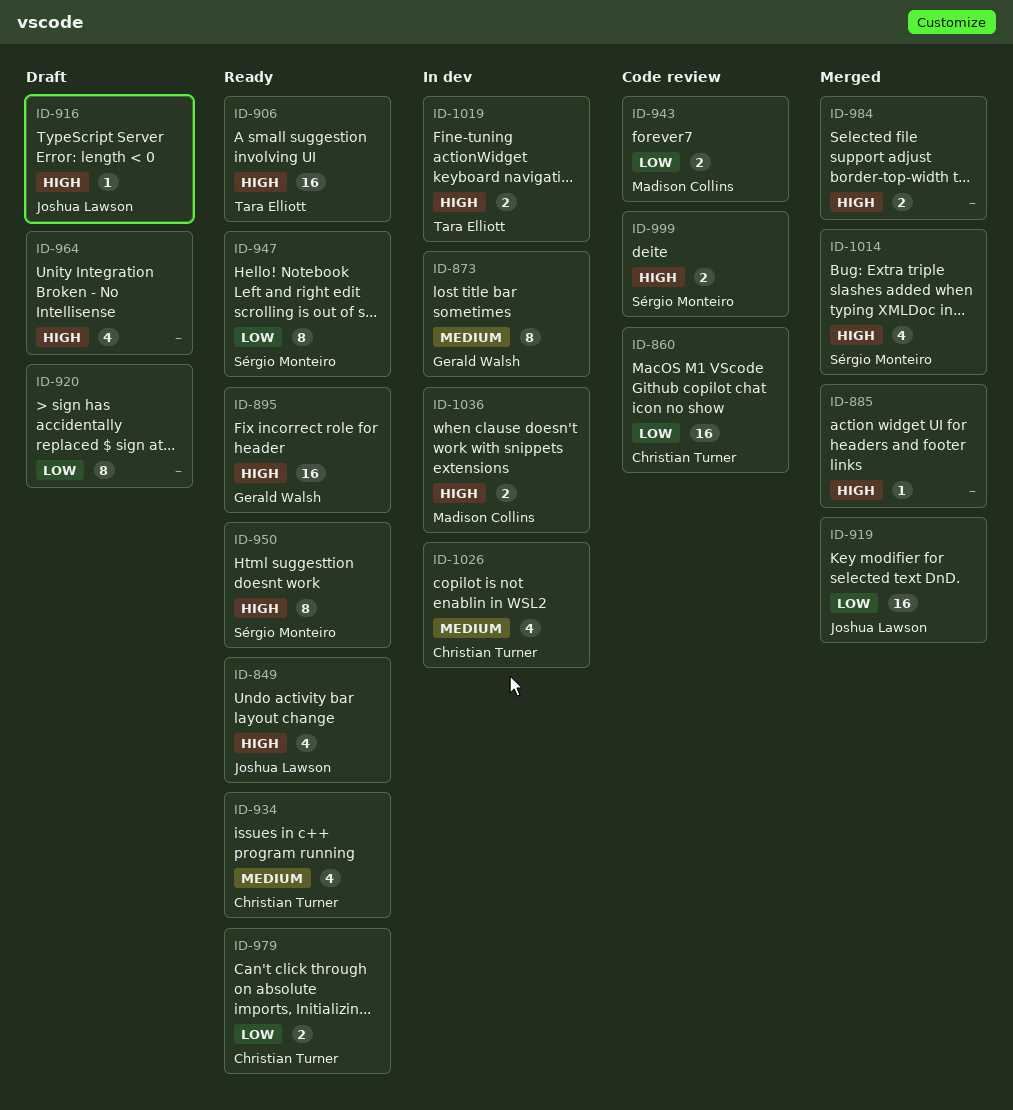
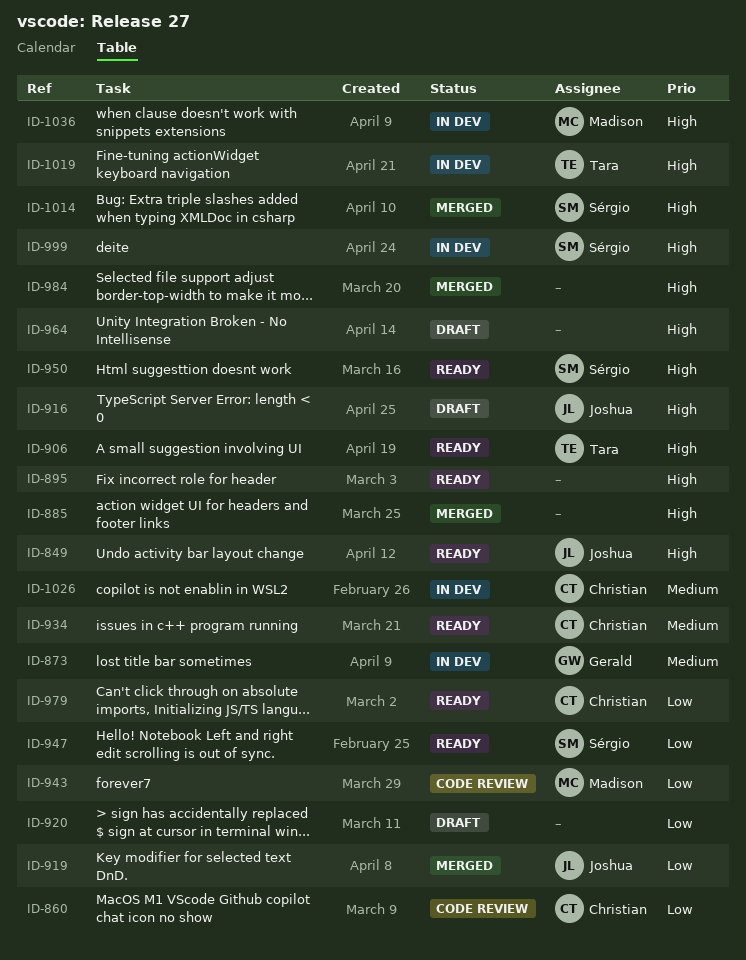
ID-895, owner: Gerald Walsh -> none
ID-999, status: Code review -> In dev

